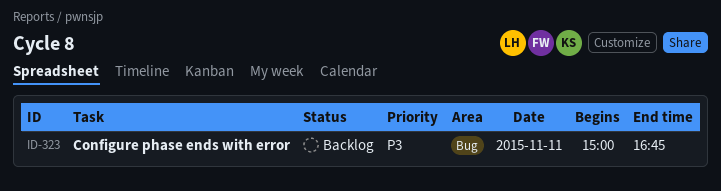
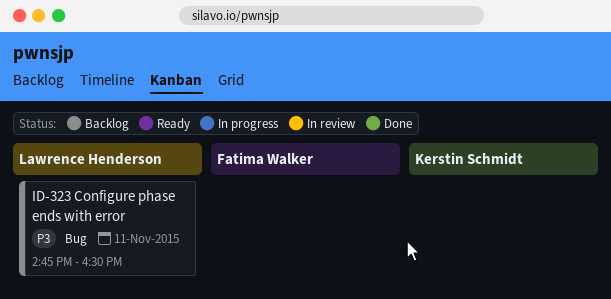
ID-323, begins: 15:00 -> 14:45
ID-323, ends: 16:45 -> 16:30

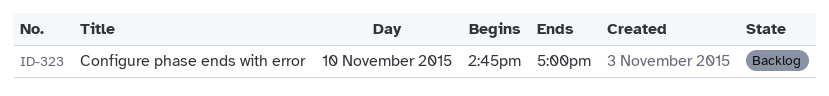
ID-323, day: Nov 11 -> Nov 10
ID-323, ends: 16:30 -> 17:00

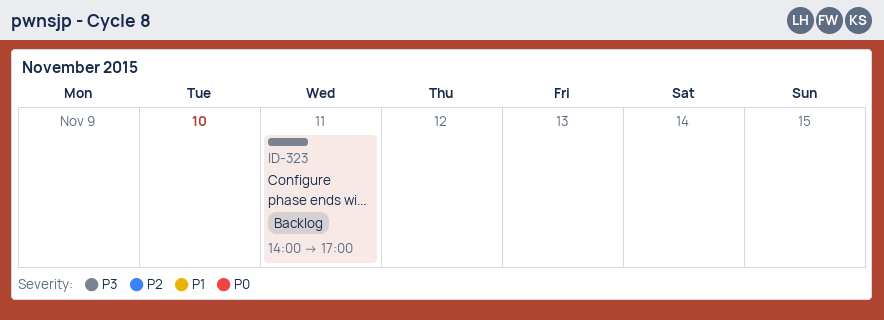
ID-323, day: Nov 10 -> Nov 11
ID-323, begins: 14:45 -> 14:00

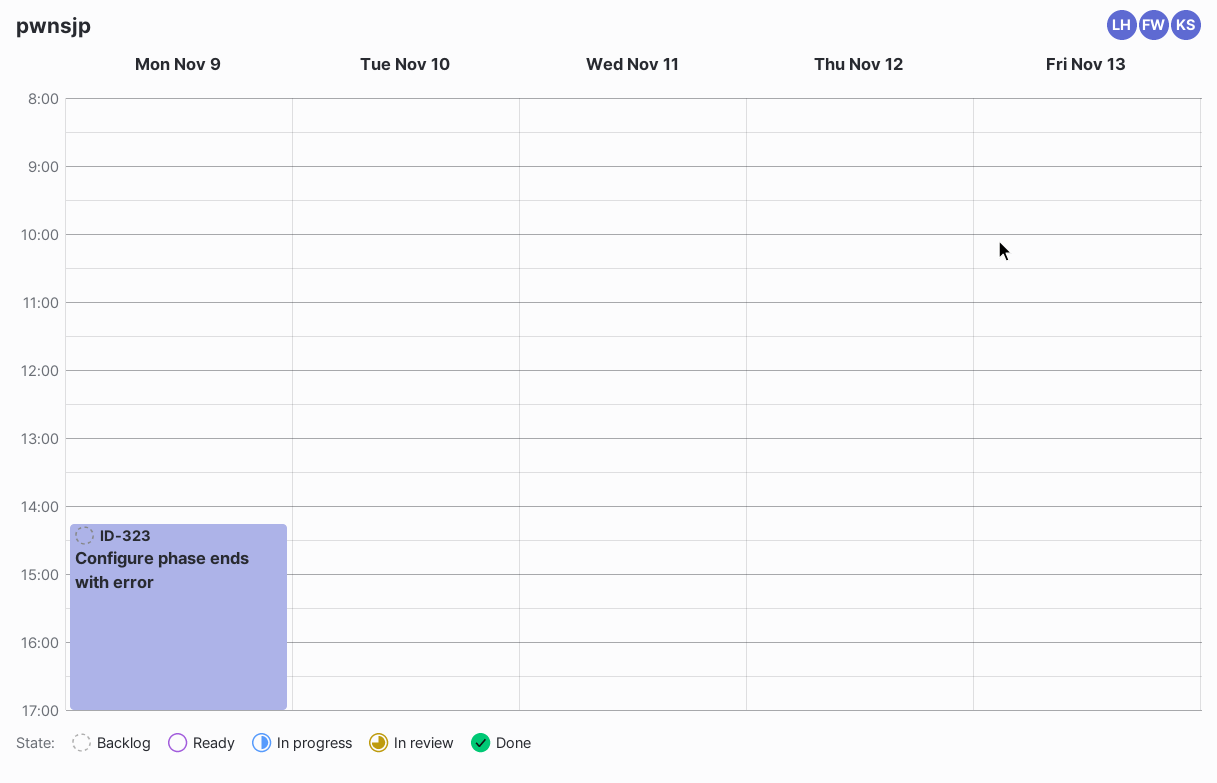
ID-323, day: Nov 11 -> Nov 9
ID-323, begins: 14:00 -> 14:15

